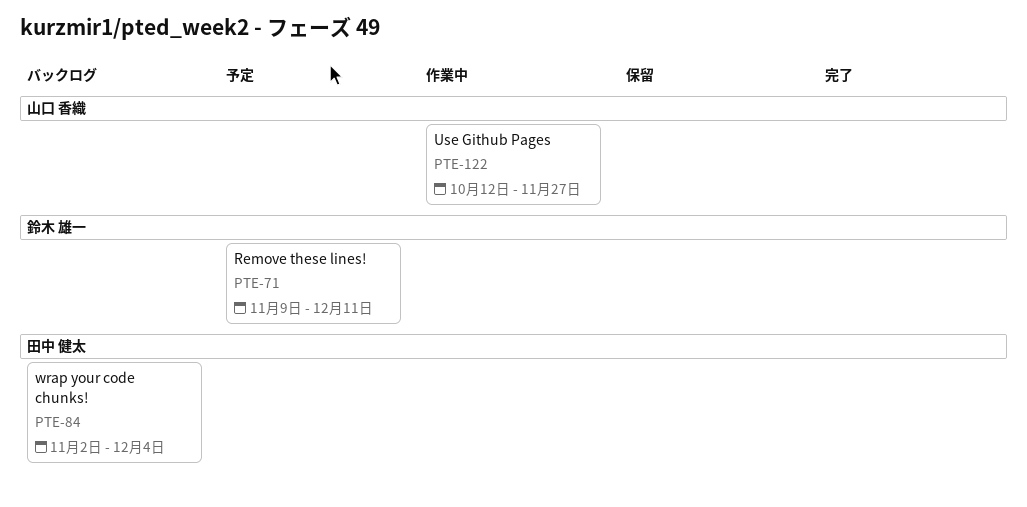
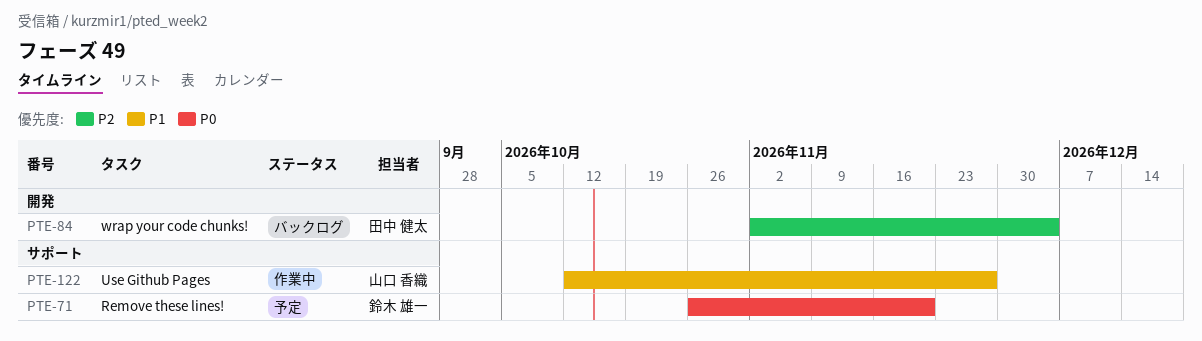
PTE-71, start: Nov 9 -> Oct 26
PTE-71, due: Dec 11 -> Nov 20

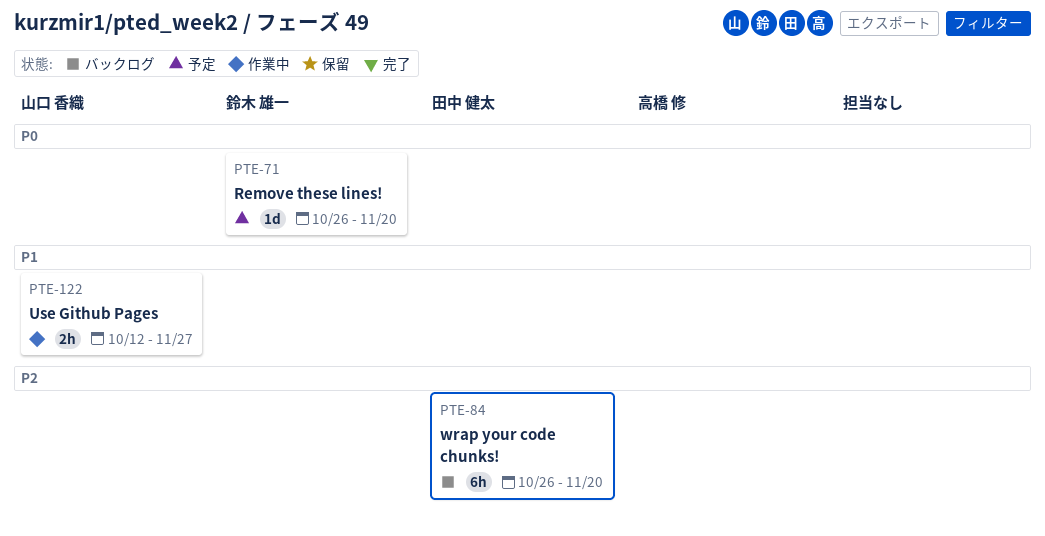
PTE-84, start: Nov 2 -> Oct 26
PTE-84, due: Dec 4 -> Nov 20

